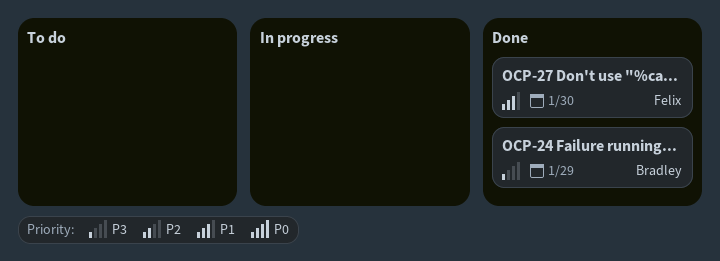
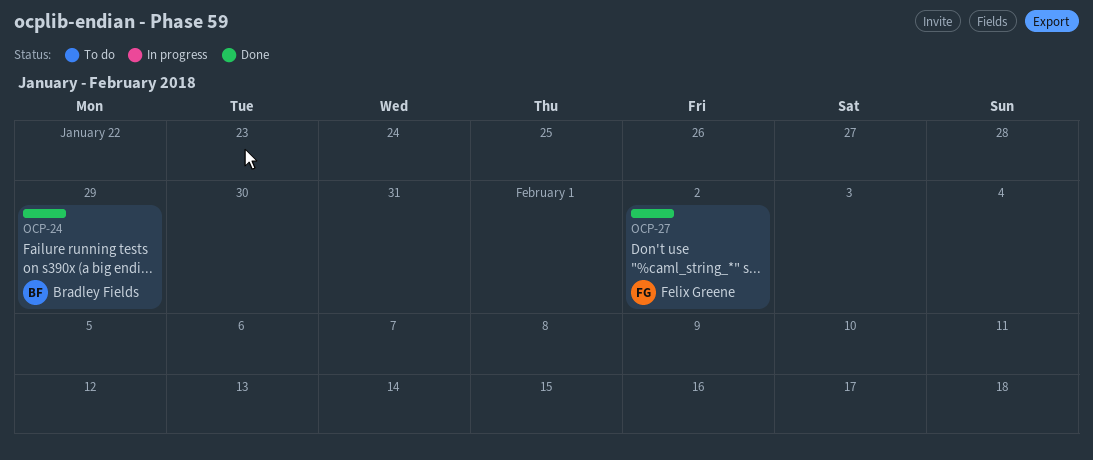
OCP-27, due: Jan 30 -> Feb 2

